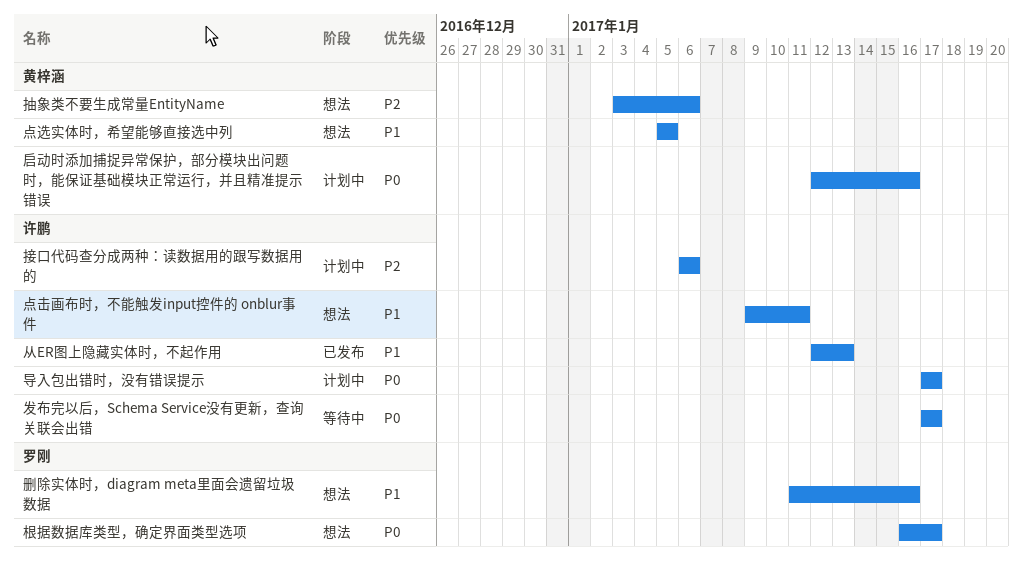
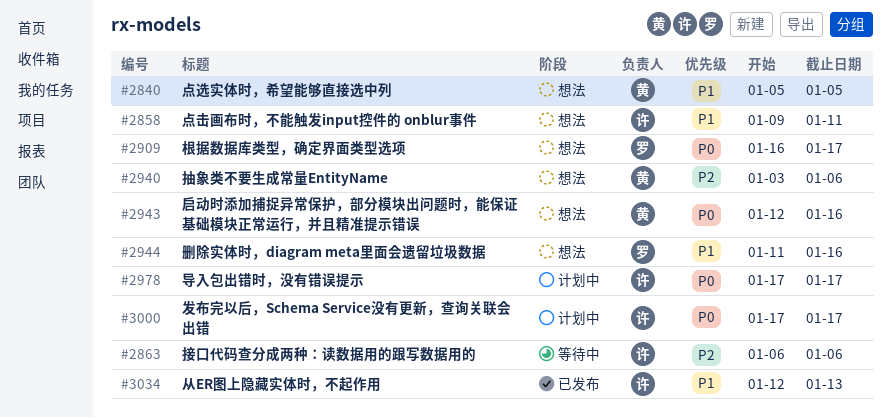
发布完以后，Schema Service没有更新，查询关联会出错, status: 等待中 -> 计划中
启动时添加捕捉异常保护，部分模块出问题时，能保证基础模块正常运行，并且精准提示错误, status: 计划中 -> 想法
接口代码查分成两种：读数据用的跟写数据用的, status: 计划中 -> 等待中

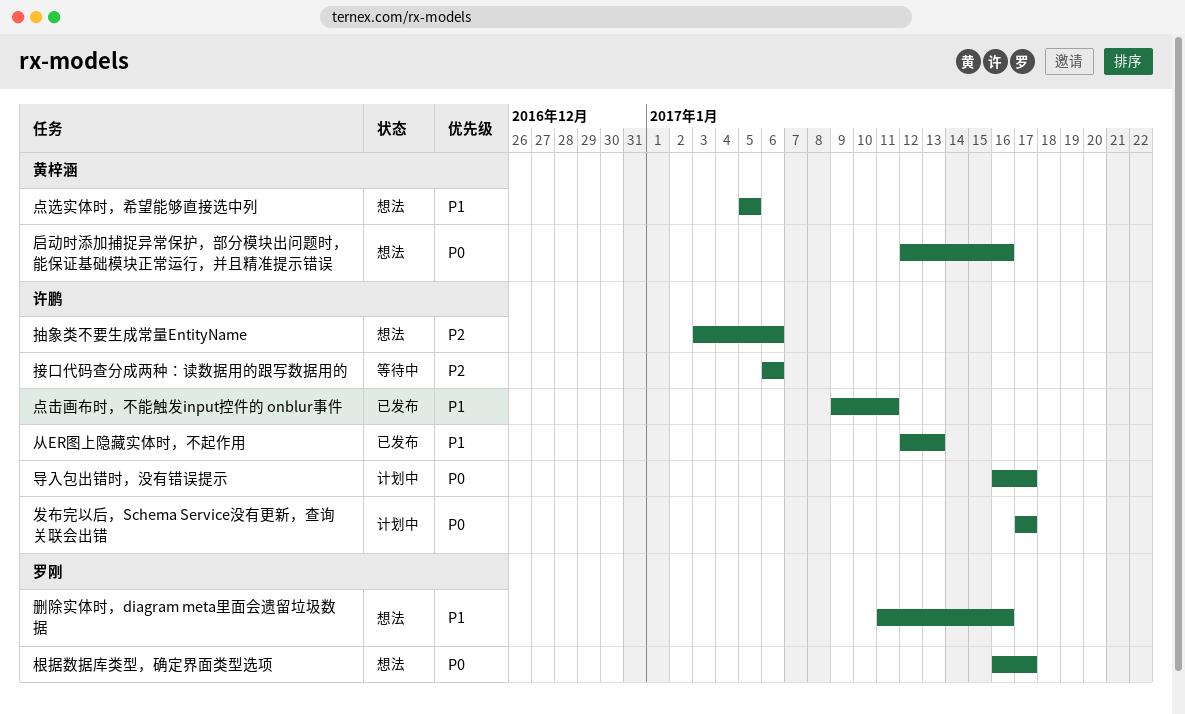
导入包出错时，没有错误提示, start: Jan 17 -> Jan 16
抽象类不要生成常量EntityName, owner: 黄梓涵 -> 许鹏
点击画布时，不能触发input控件的 onblur事件, status: 想法 -> 已发布

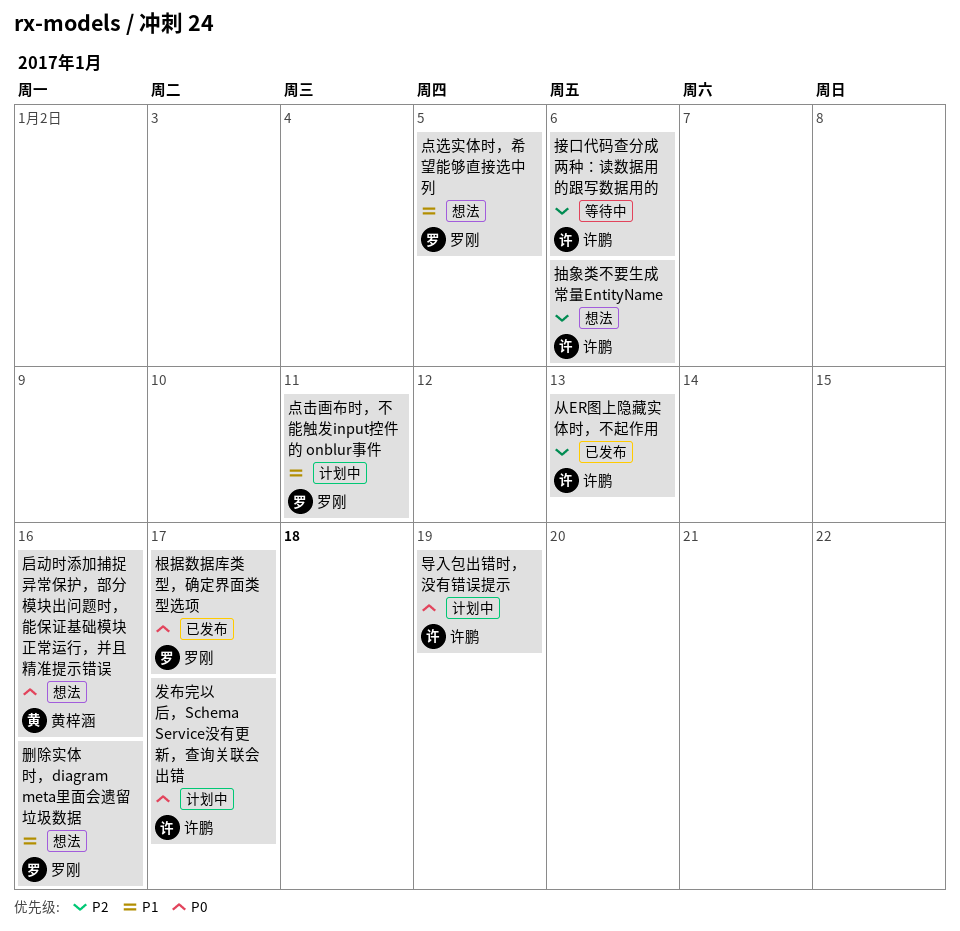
从ER图上隐藏实体时，不起作用, priority: P1 -> P2
导入包出错时，没有错误提示, due: Jan 17 -> Jan 19
根据数据库类型，确定界面类型选项, status: 想法 -> 已发布
点击画布时，不能触发input控件的 onblur事件, status: 已发布 -> 计划中
点击画布时，不能触发input控件的 onblur事件, owner: 许鹏 -> 罗刚
点选实体时，希望能够直接选中列, owner: 黄梓涵 -> 罗刚

